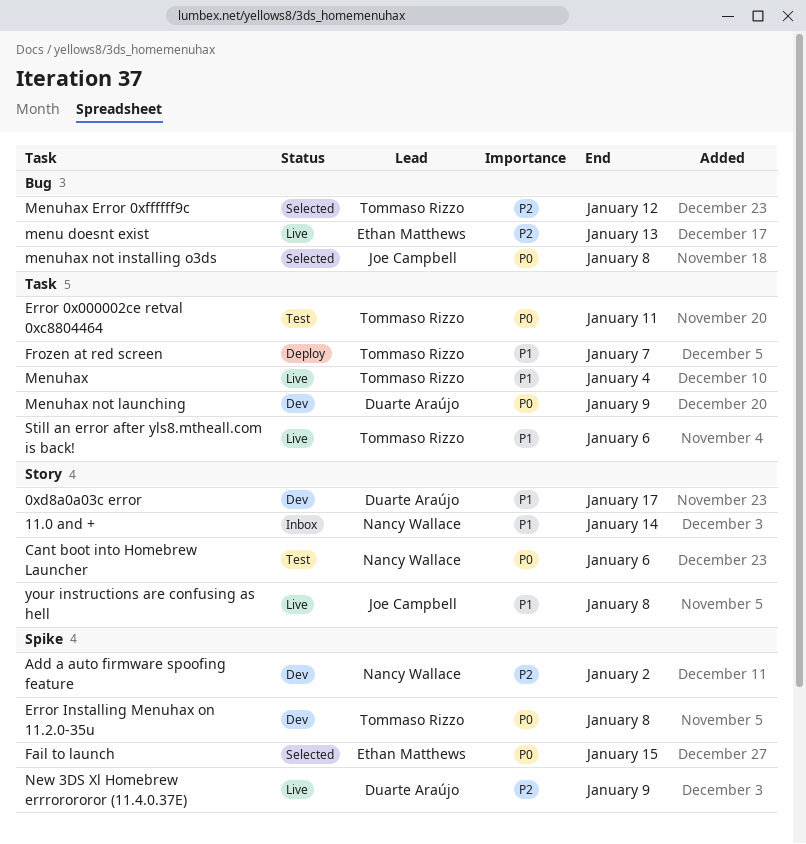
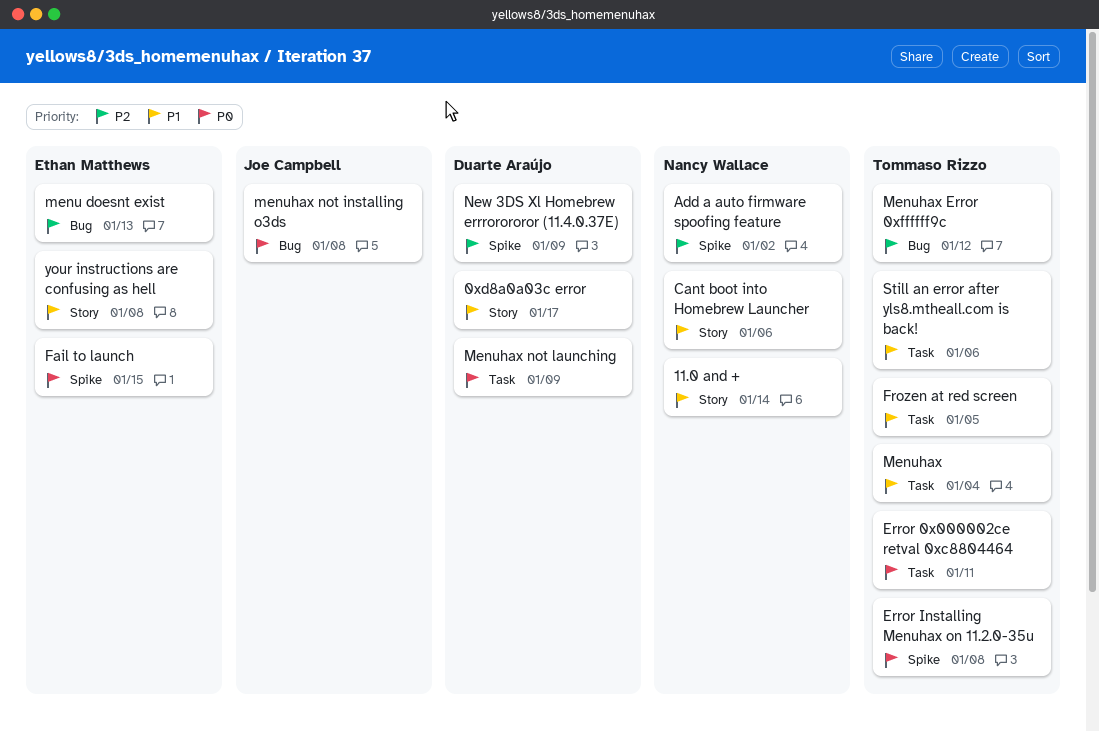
Cant boot into Homebrew Launcher, priority: P0 -> P1
Frozen at red screen, due: Jan 7 -> Jan 5
your instructions are confusing as hell, owner: Joe Campbell -> Ethan Matthews

